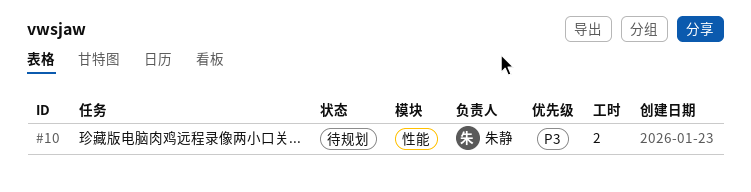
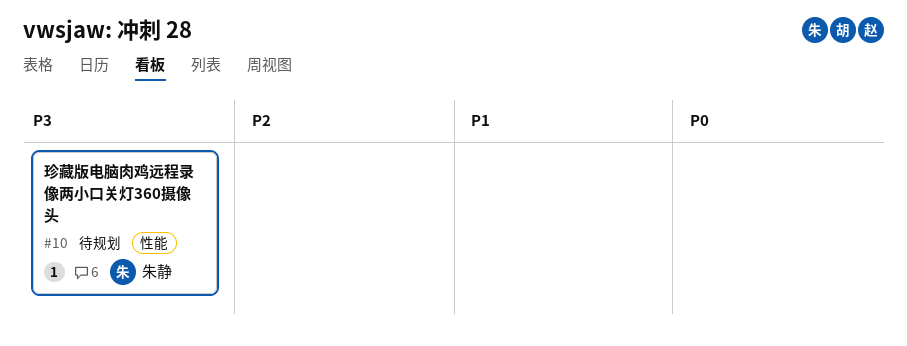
#10, estimate: 2 -> 1

